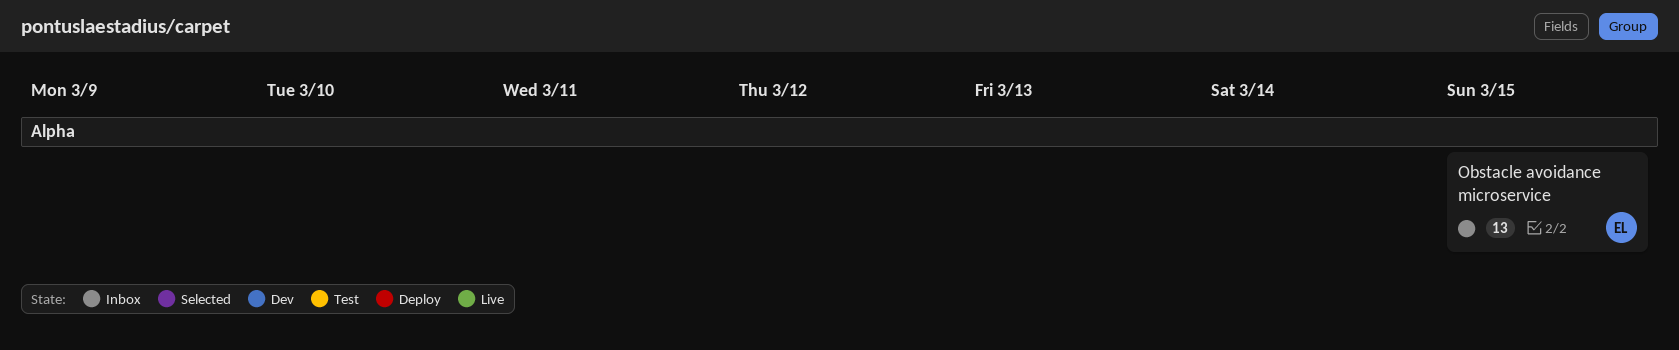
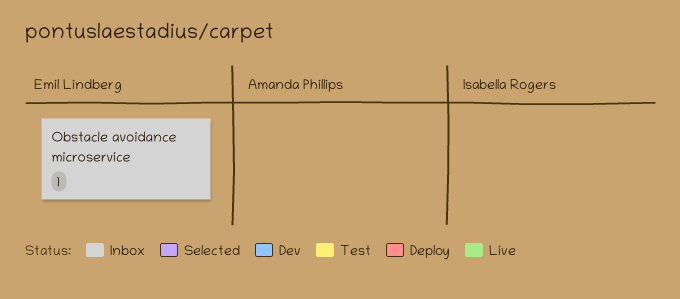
Obstacle avoidance microservice, estimate: 13 -> 1

